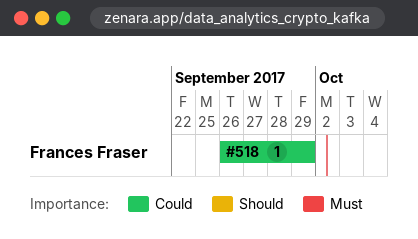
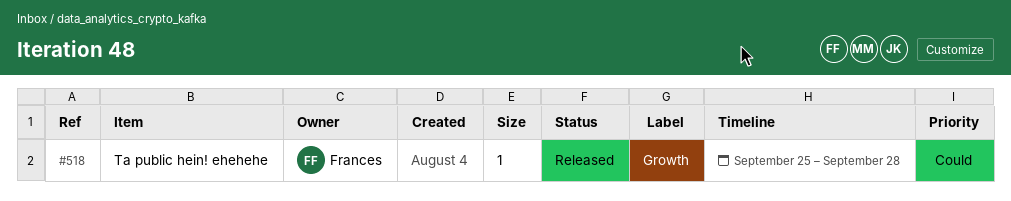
#518, start: Sep 26 -> Sep 25
#518, due: Sep 29 -> Sep 28

